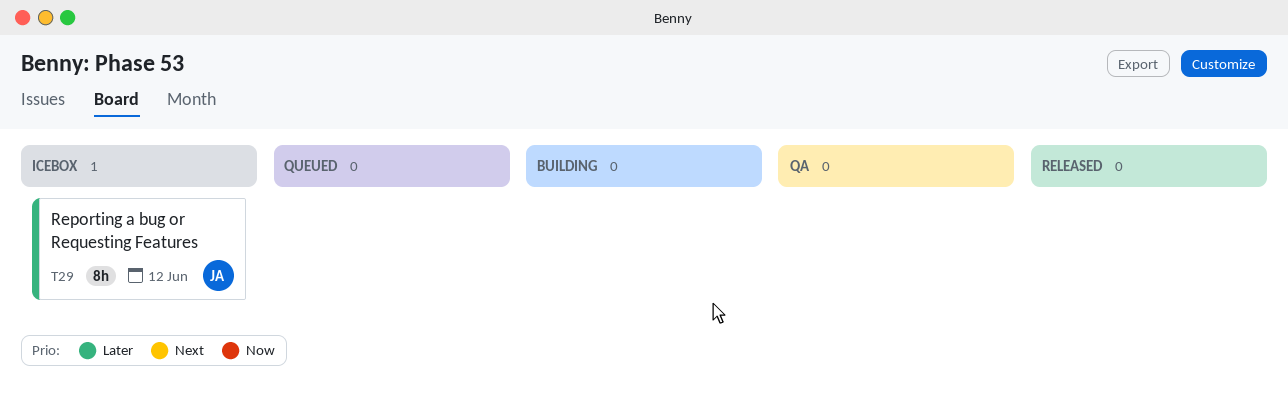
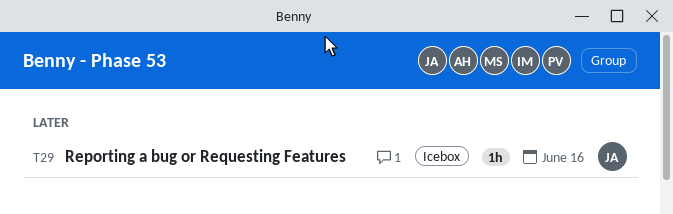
T29, estimate: 8h -> 1h
T29, due: Jun 12 -> Jun 16

